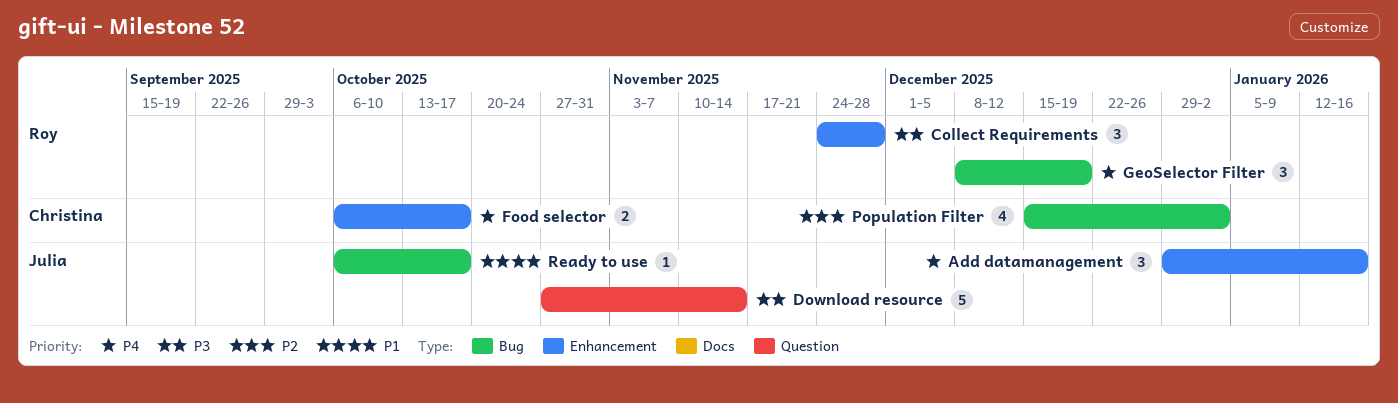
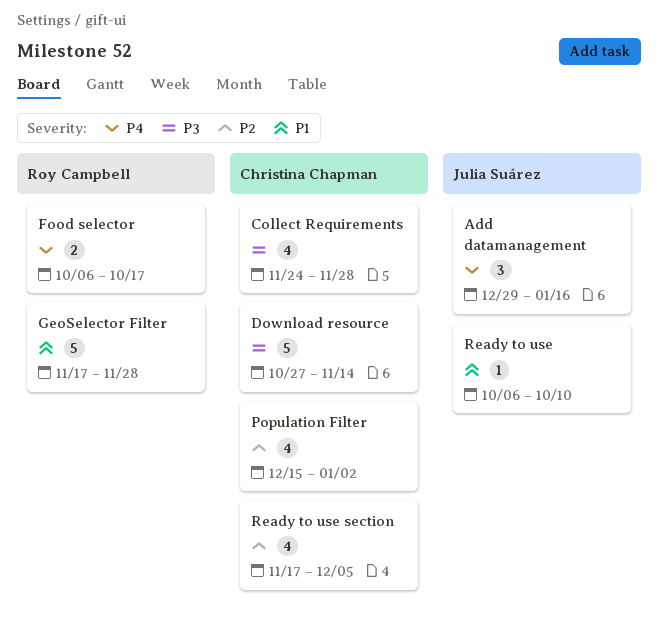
Collect Requirements, owner: Roy Campbell -> Christina Chapman
Collect Requirements, estimate: 3 -> 4
Download resource, owner: Julia Suárez -> Christina Chapman
Food selector, owner: Christina Chapman -> Roy Campbell
GeoSelector Filter, priority: P4 -> P1
GeoSelector Filter, estimate: 3 -> 5
GeoSelector Filter, start: Dec 8 -> Nov 17
GeoSelector Filter, due: Dec 19 -> Nov 28
Ready to use, due: Oct 17 -> Oct 10
Ready to use section: none -> present

